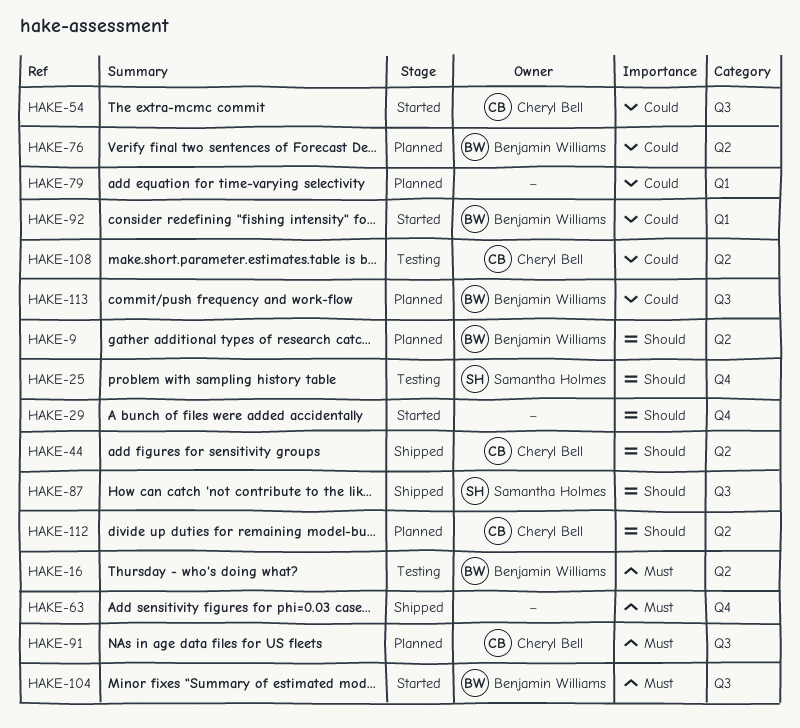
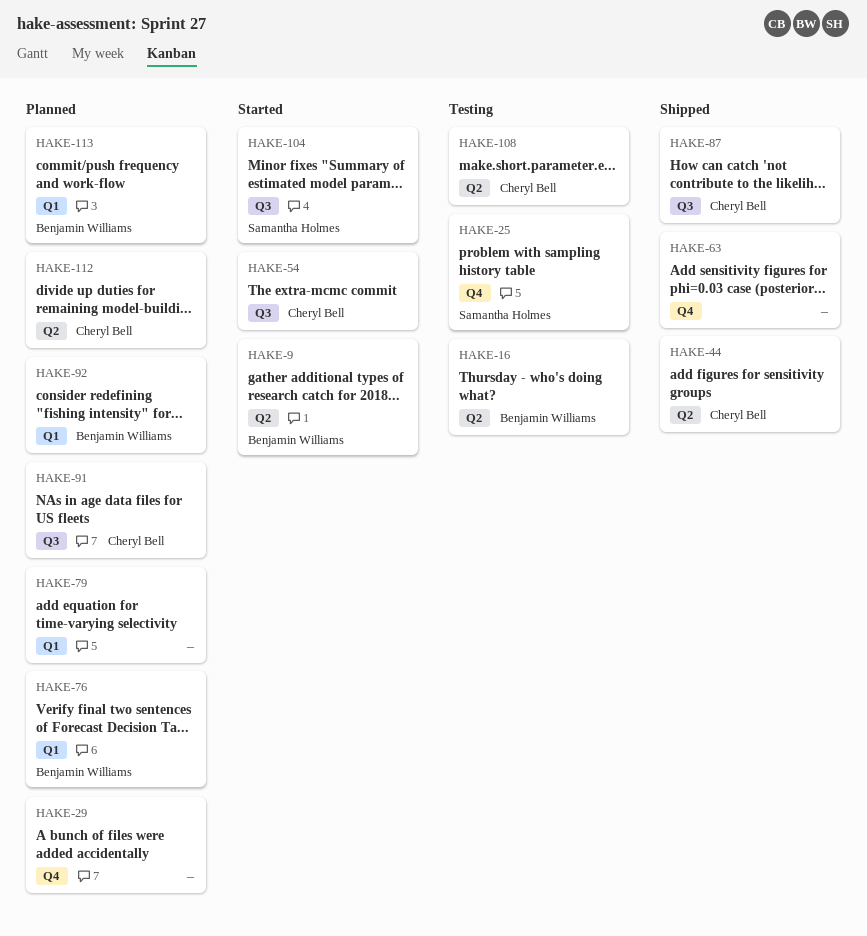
HAKE-9, status: Planned -> Started
HAKE-29, status: Started -> Planned
HAKE-76, label: Q2 -> Q1
HAKE-87, owner: Samantha Holmes -> Cheryl Bell
HAKE-92, status: Started -> Planned
HAKE-104, owner: Benjamin Williams -> Samantha Holmes
HAKE-113, label: Q3 -> Q1

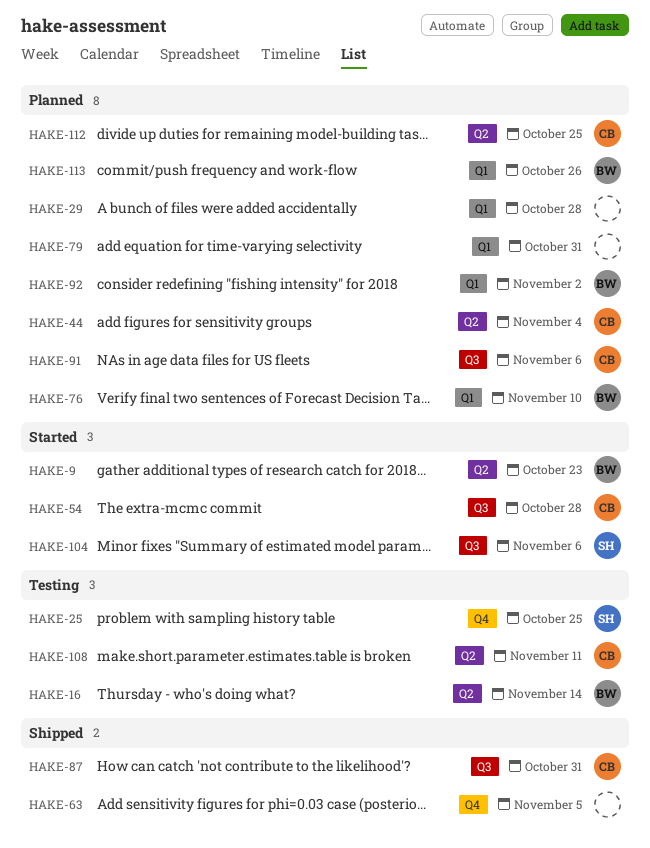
HAKE-29, label: Q4 -> Q1
HAKE-44, status: Shipped -> Planned

